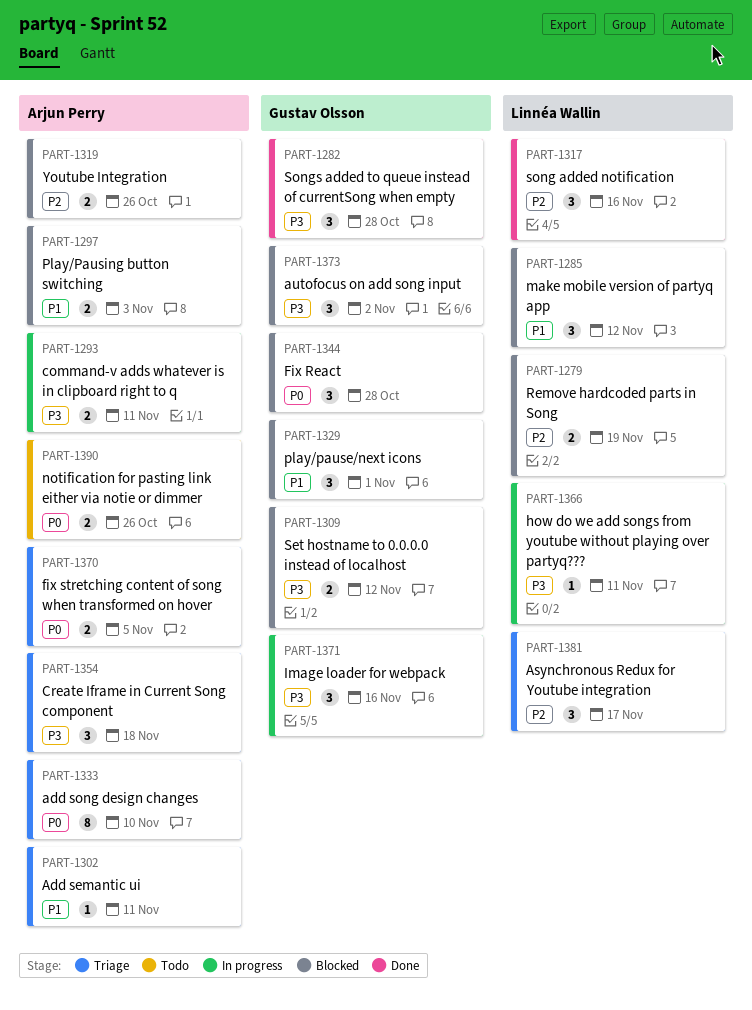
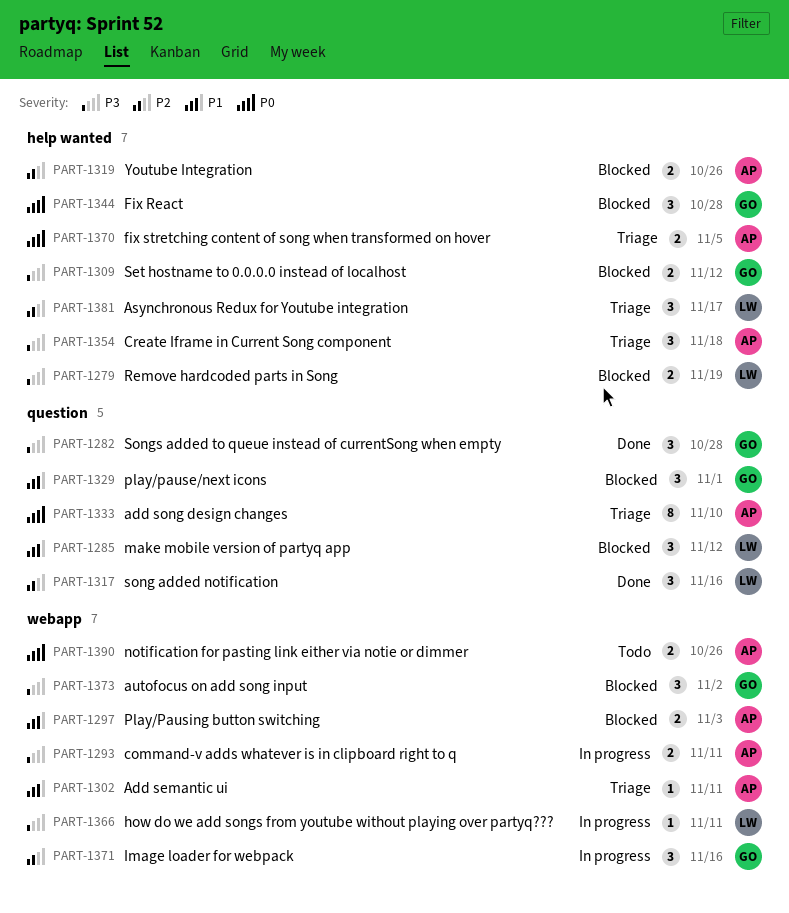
PART-1279, priority: P2 -> P3
PART-1371, priority: P3 -> P2

